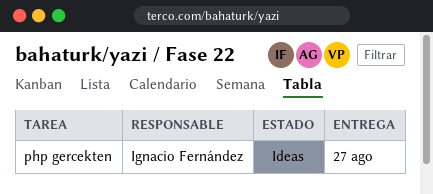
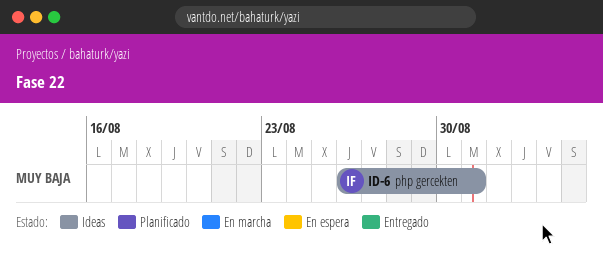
php gercekten, due: Aug 27 -> Aug 31

